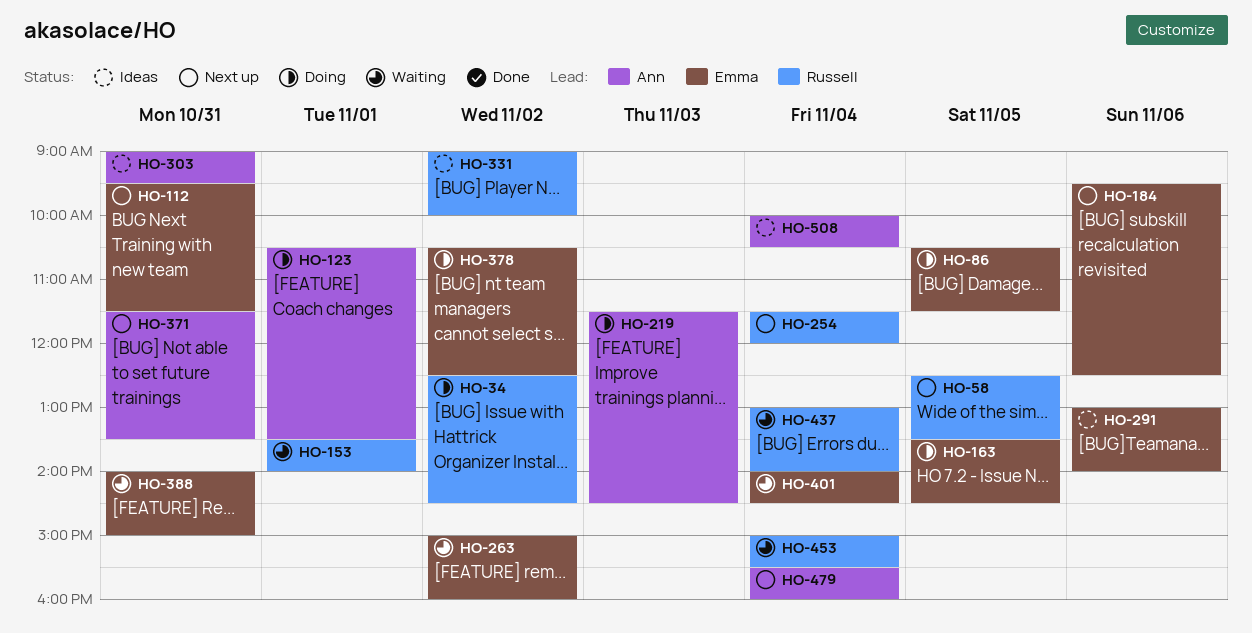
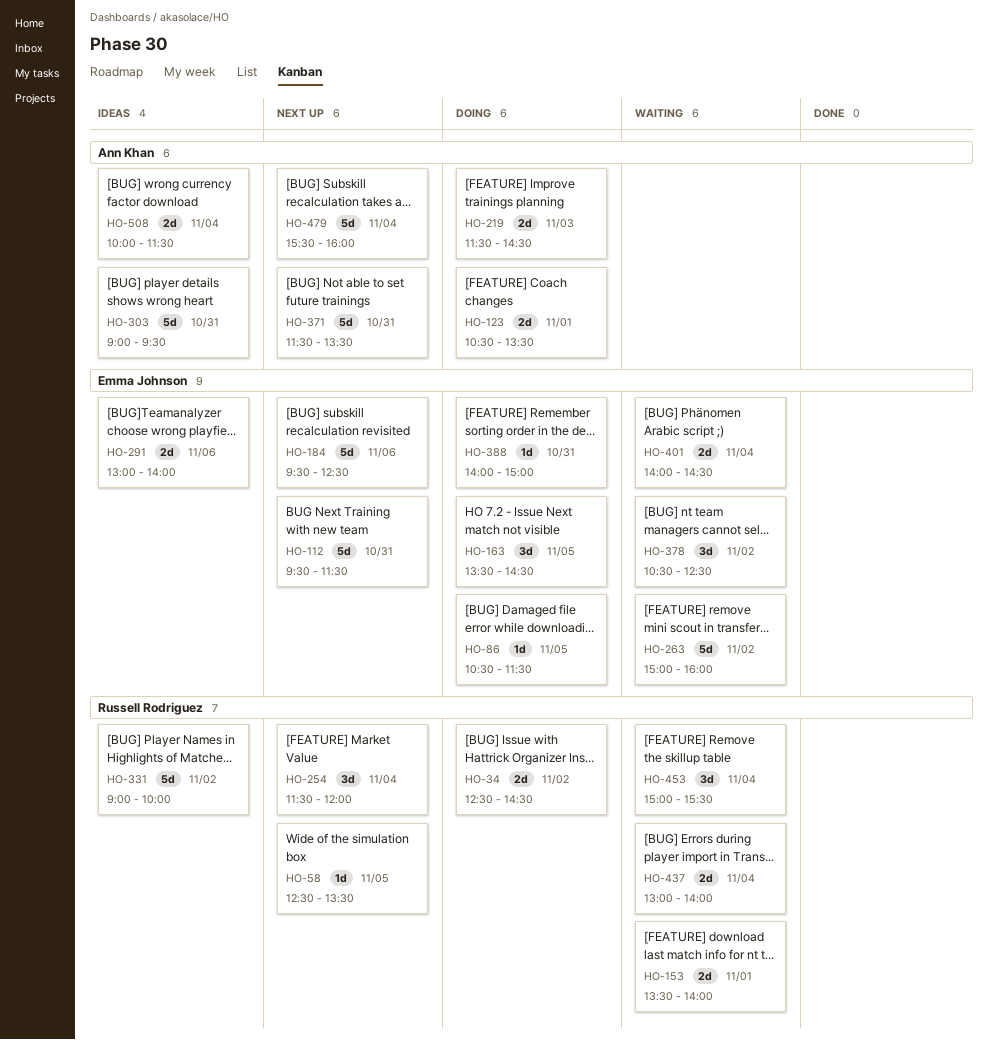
HO-378, status: Doing -> Waiting
HO-388, status: Waiting -> Doing
HO-508, ends: 10:30 -> 11:30

